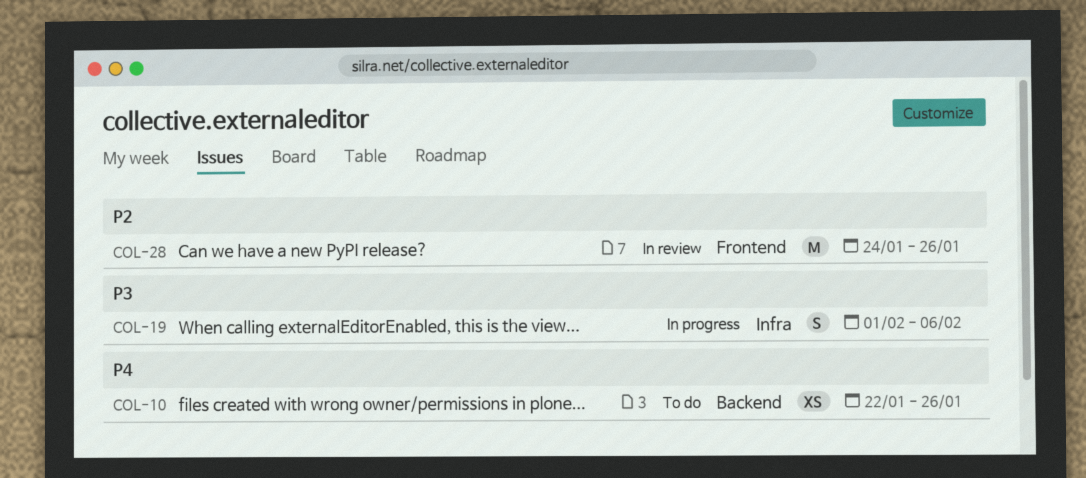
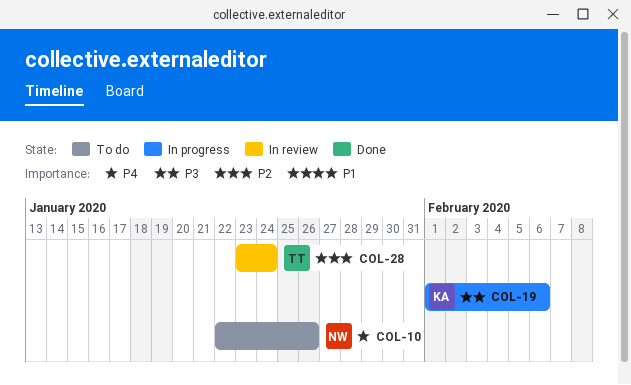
COL-28, start: Jan 24 -> Jan 23
COL-28, due: Jan 26 -> Jan 24

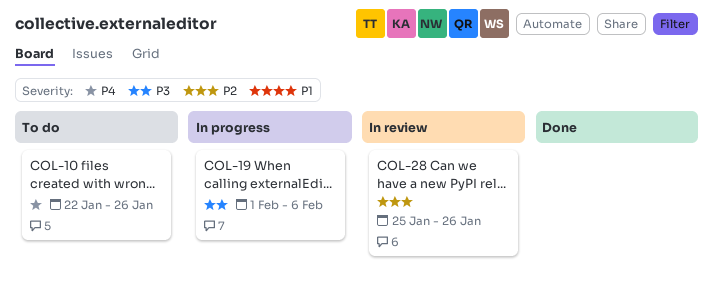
COL-28, start: Jan 23 -> Jan 25
COL-28, due: Jan 24 -> Jan 26

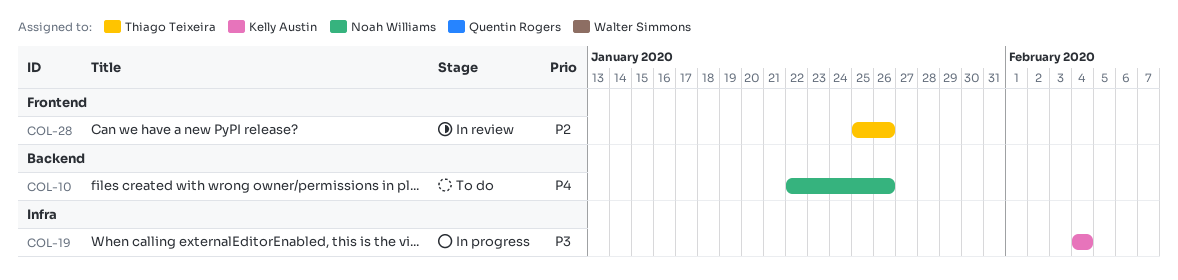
COL-19, start: Feb 1 -> Feb 4
COL-19, due: Feb 6 -> Feb 4

